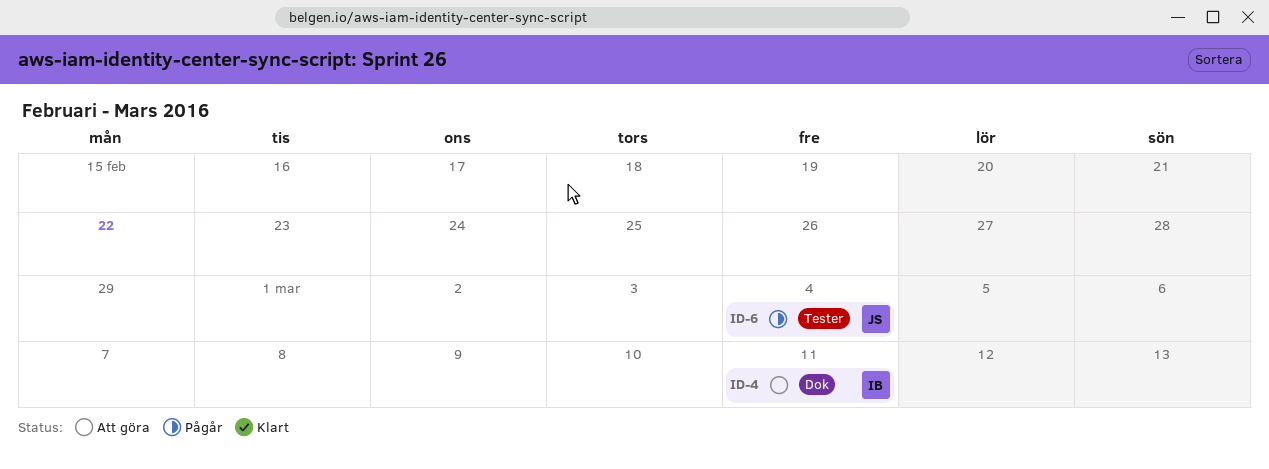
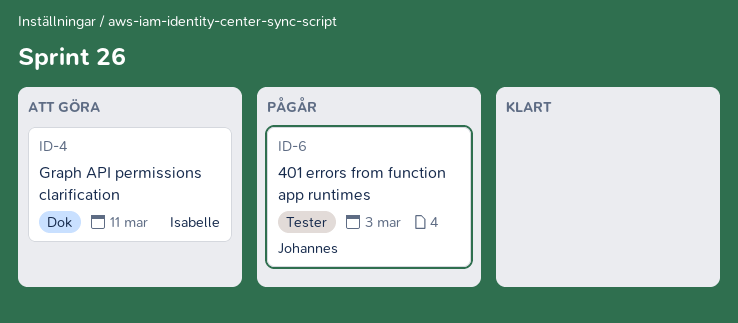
ID-6, due: Mar 4 -> Mar 3

